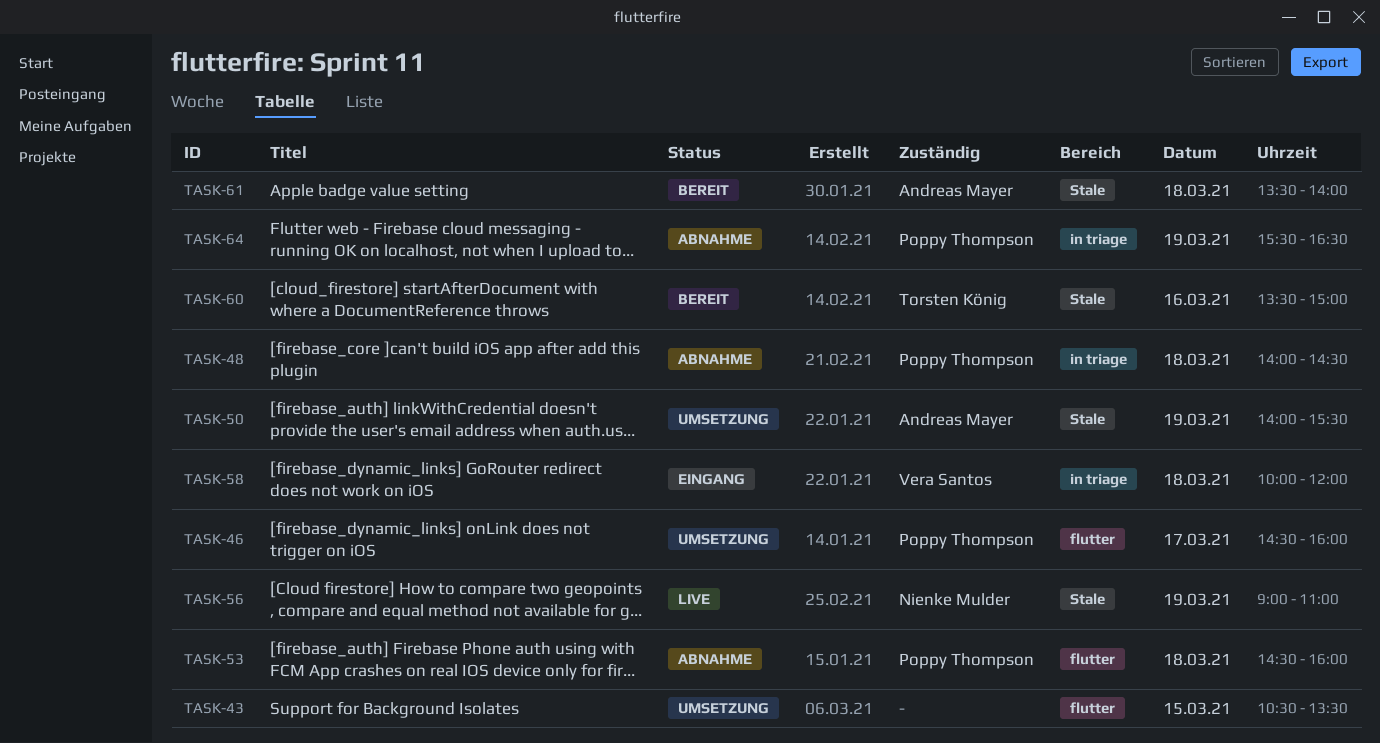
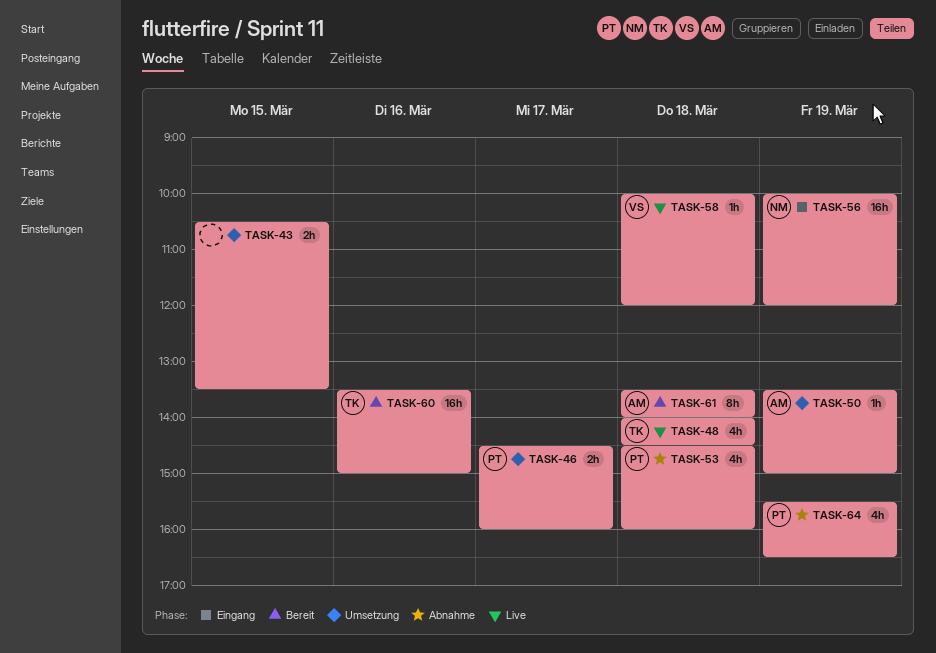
TASK-48, status: Abnahme -> Live
TASK-48, owner: Poppy Thompson -> Torsten König
TASK-50, begins: 14:00 -> 13:30
TASK-50, ends: 15:30 -> 15:00
TASK-56, status: Live -> Eingang
TASK-56, begins: 09:00 -> 10:00
TASK-56, ends: 11:00 -> 12:00
TASK-58, status: Eingang -> Live

